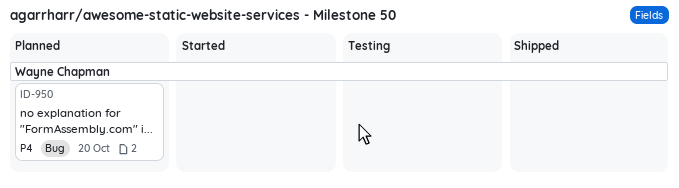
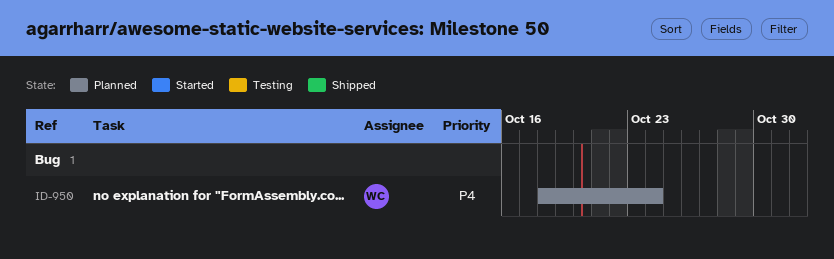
ID-950, due: Oct 20 -> Oct 24

